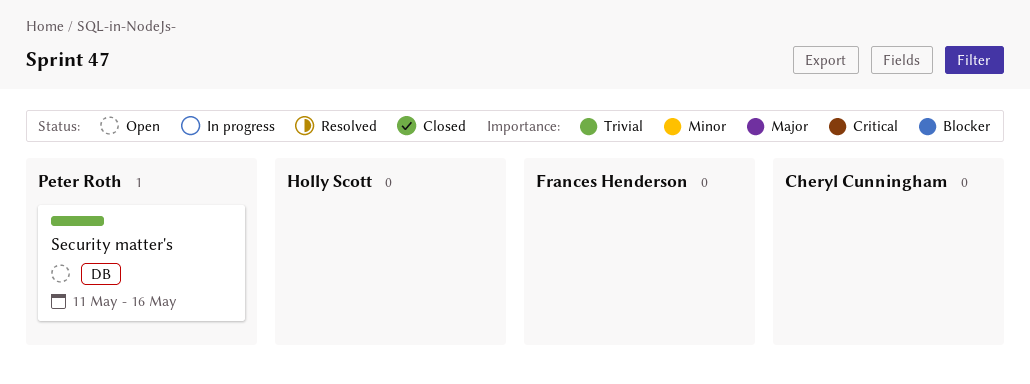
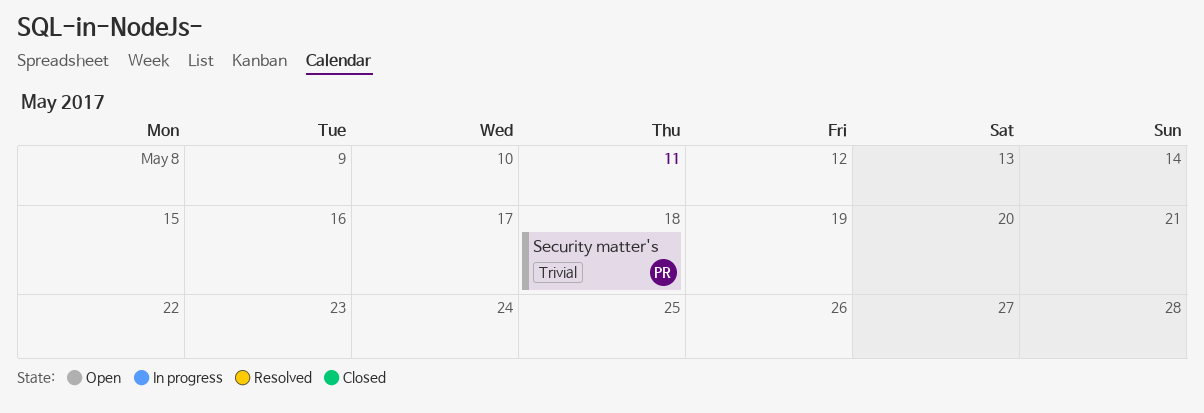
Security matter's, due: May 16 -> May 18

